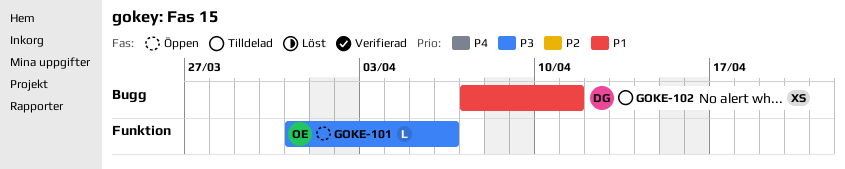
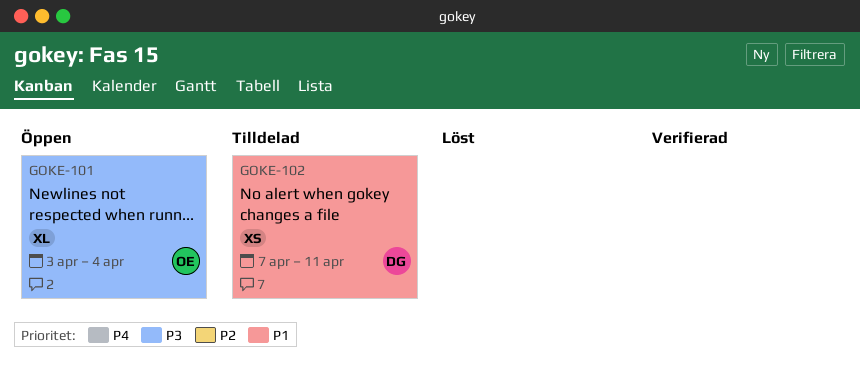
GOKE-101, estimate: L -> XL
GOKE-101, start: Mar 31 -> Apr 3
GOKE-101, due: Apr 6 -> Apr 4

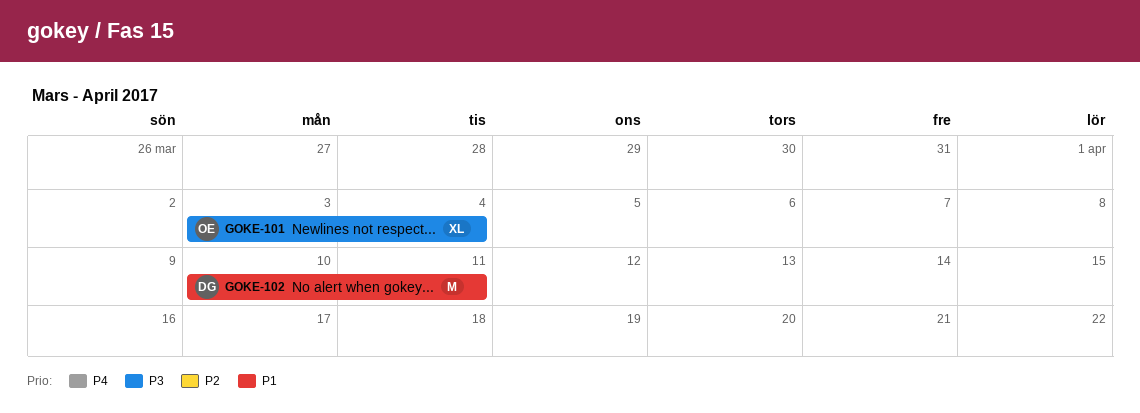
GOKE-102, estimate: XS -> M
GOKE-102, start: Apr 7 -> Apr 10

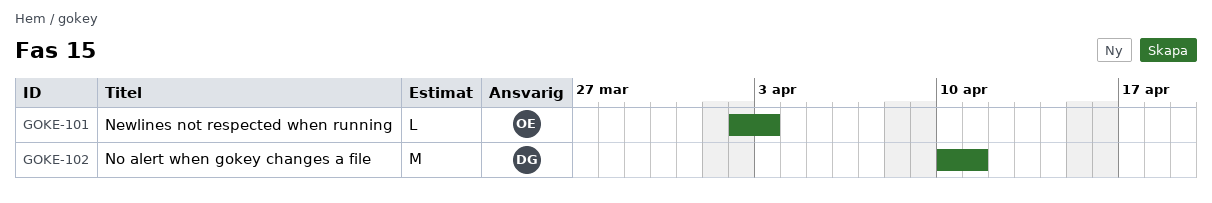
GOKE-101, estimate: XL -> L
GOKE-101, start: Apr 3 -> Apr 2
GOKE-101, due: Apr 4 -> Apr 3

